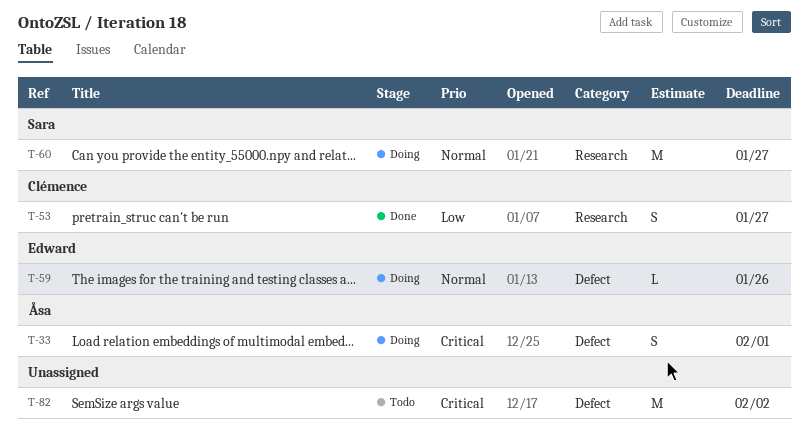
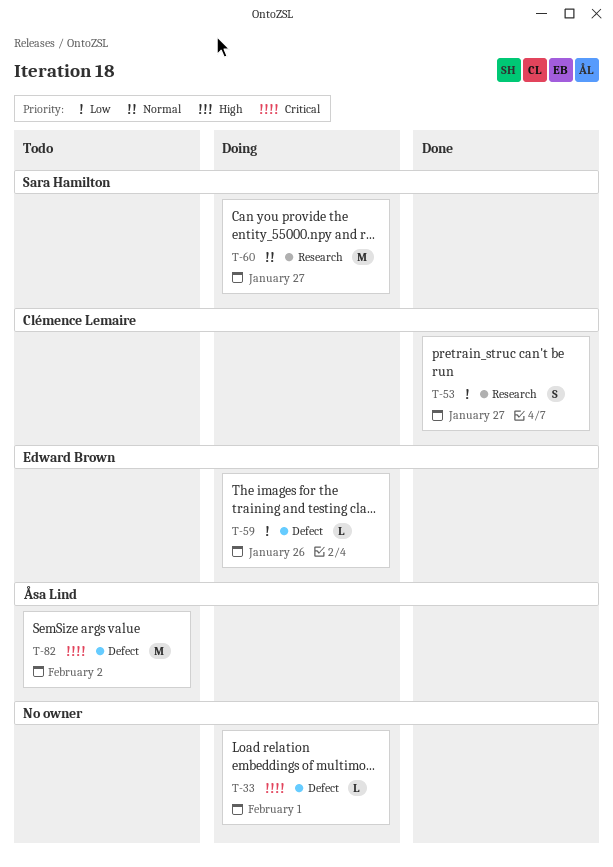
T-33, owner: Åsa Lind -> none
T-33, estimate: S -> L
T-59, priority: Normal -> Low
T-82, owner: none -> Åsa Lind

